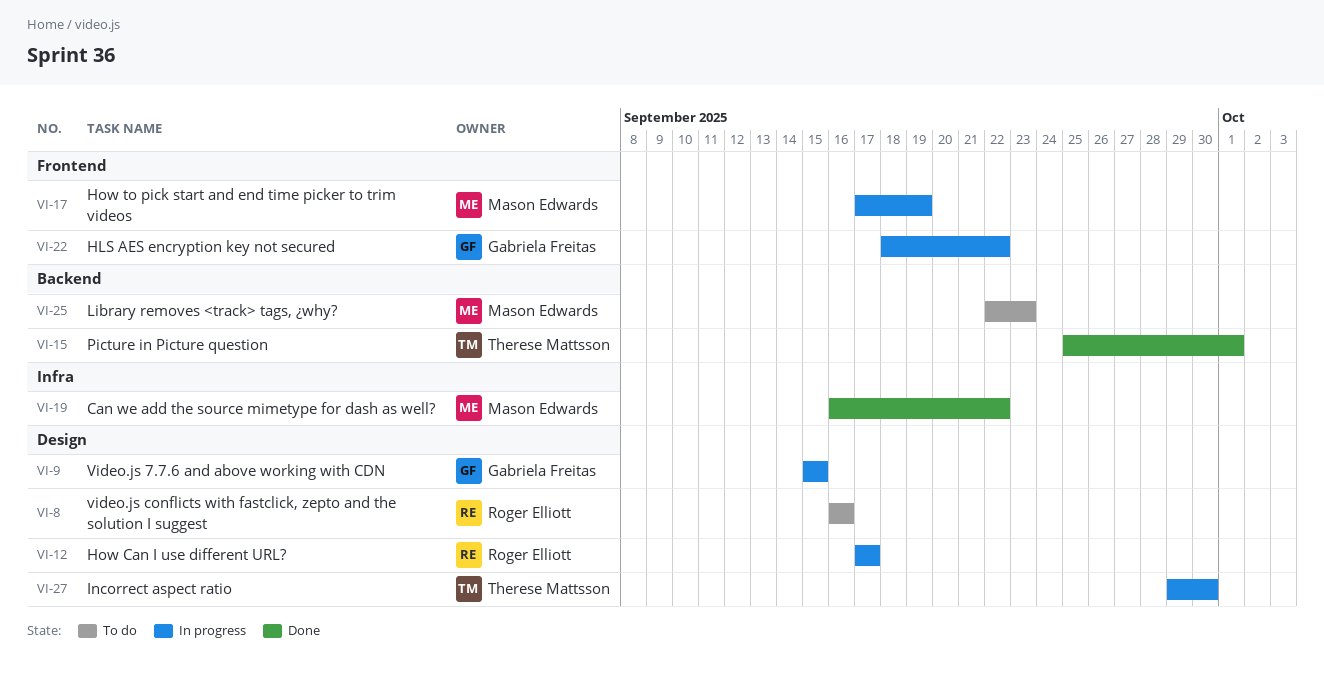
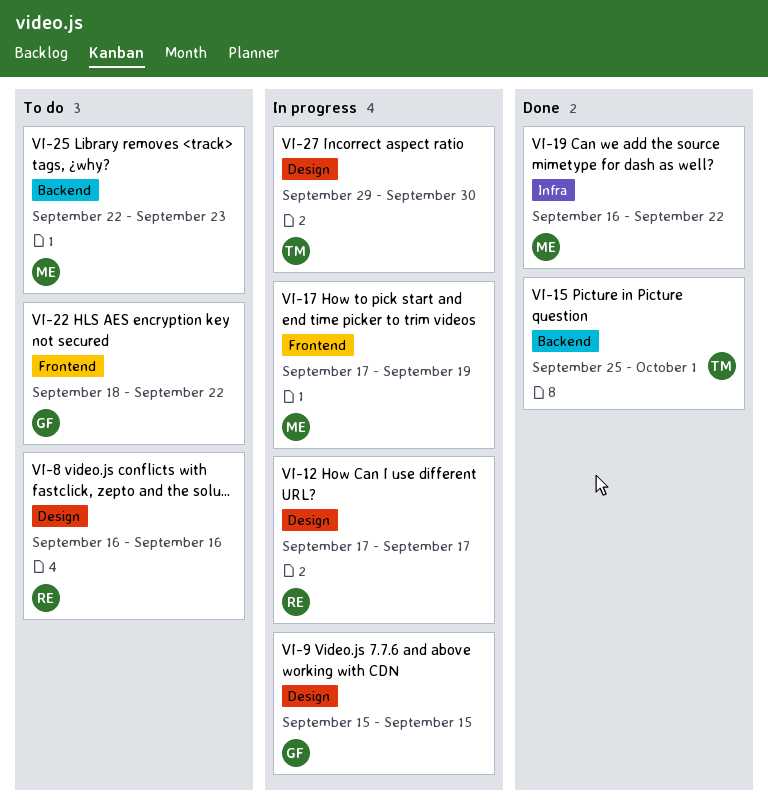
VI-22, status: In progress -> To do

